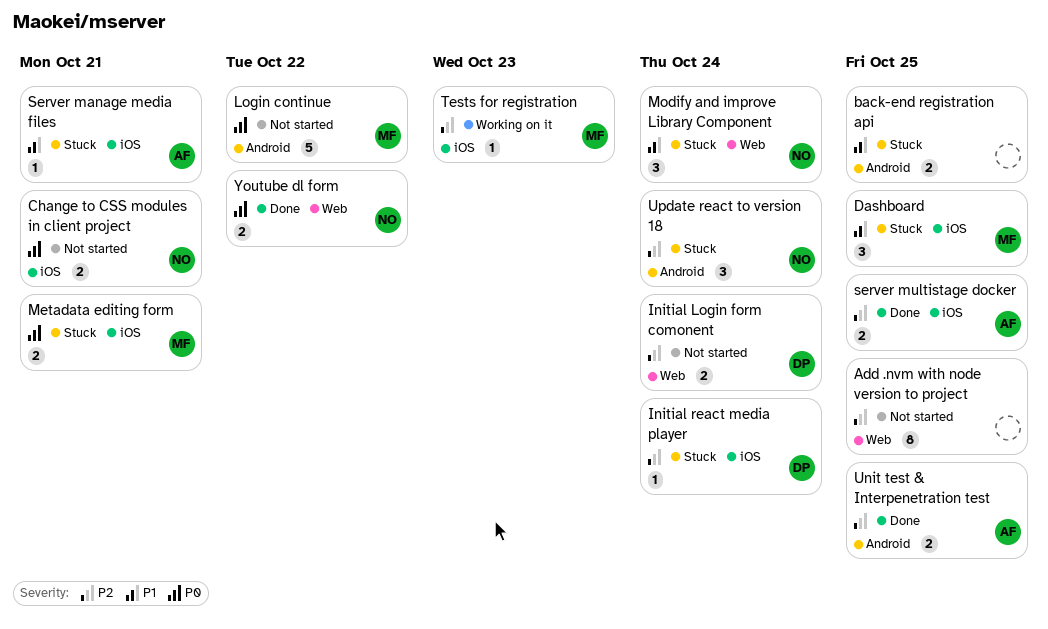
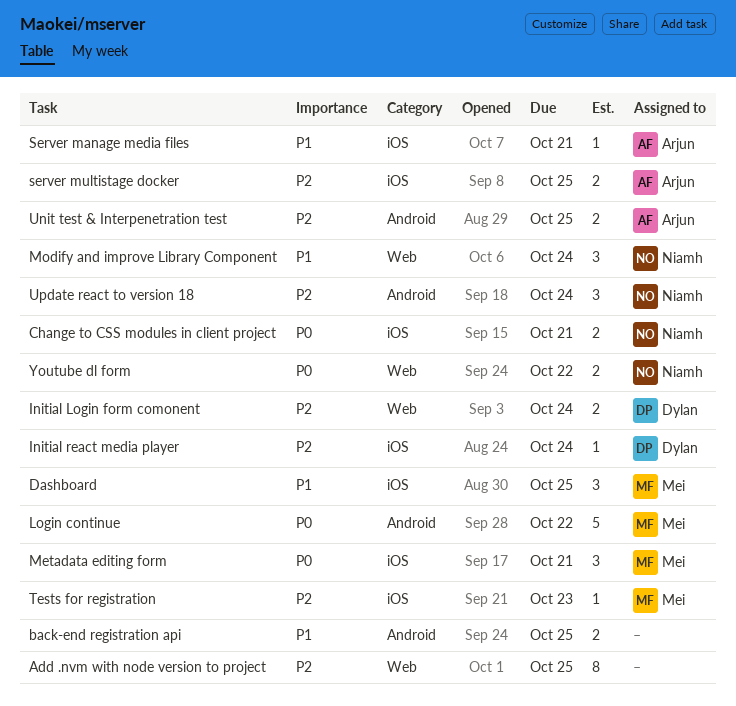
Metadata editing form, estimate: 2 -> 3

